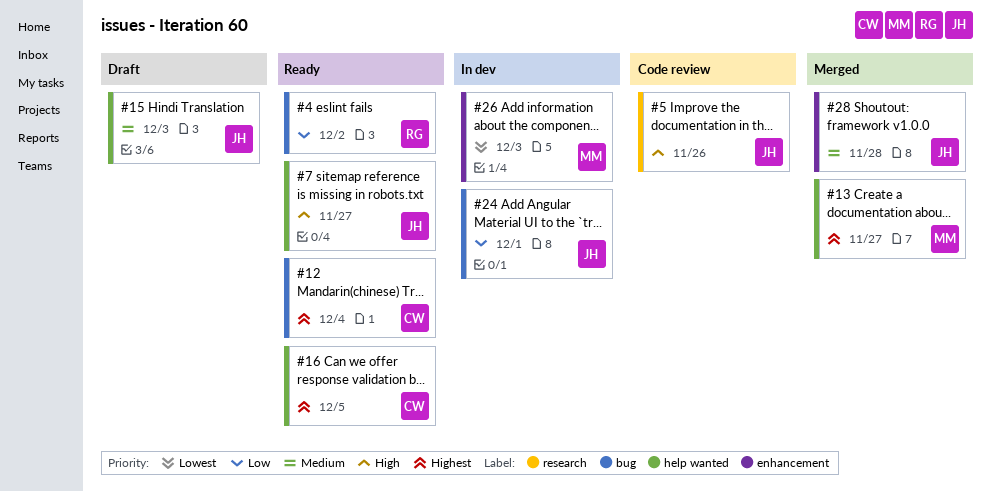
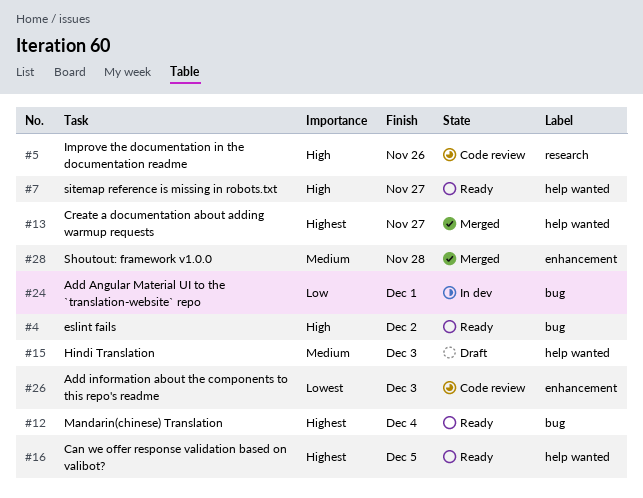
#4, priority: Low -> High
#26, status: In dev -> Code review

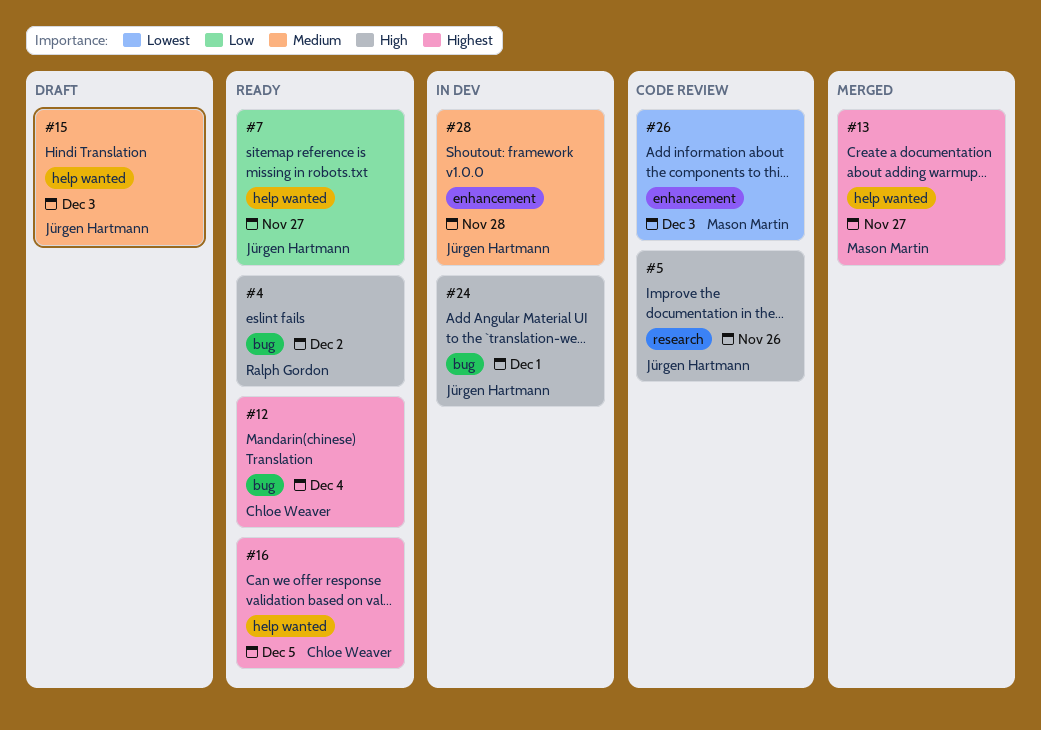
#7, priority: High -> Low
#24, priority: Low -> High
#28, status: Merged -> In dev

